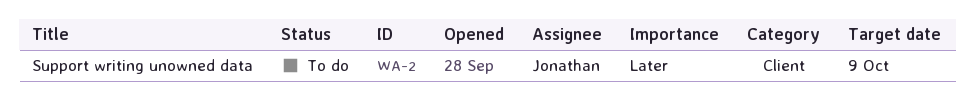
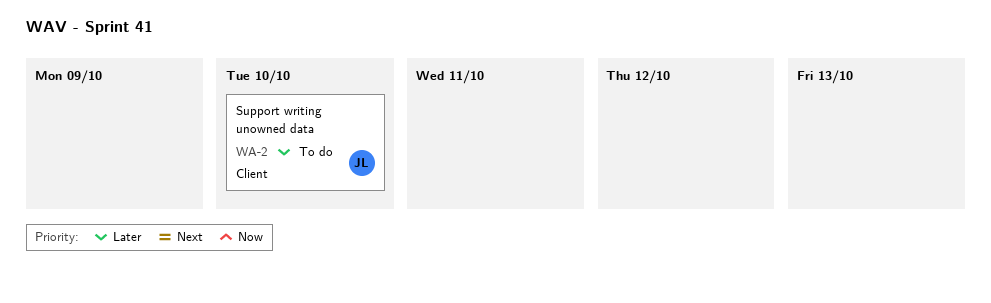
WA-2, due: Oct 9 -> Oct 10

